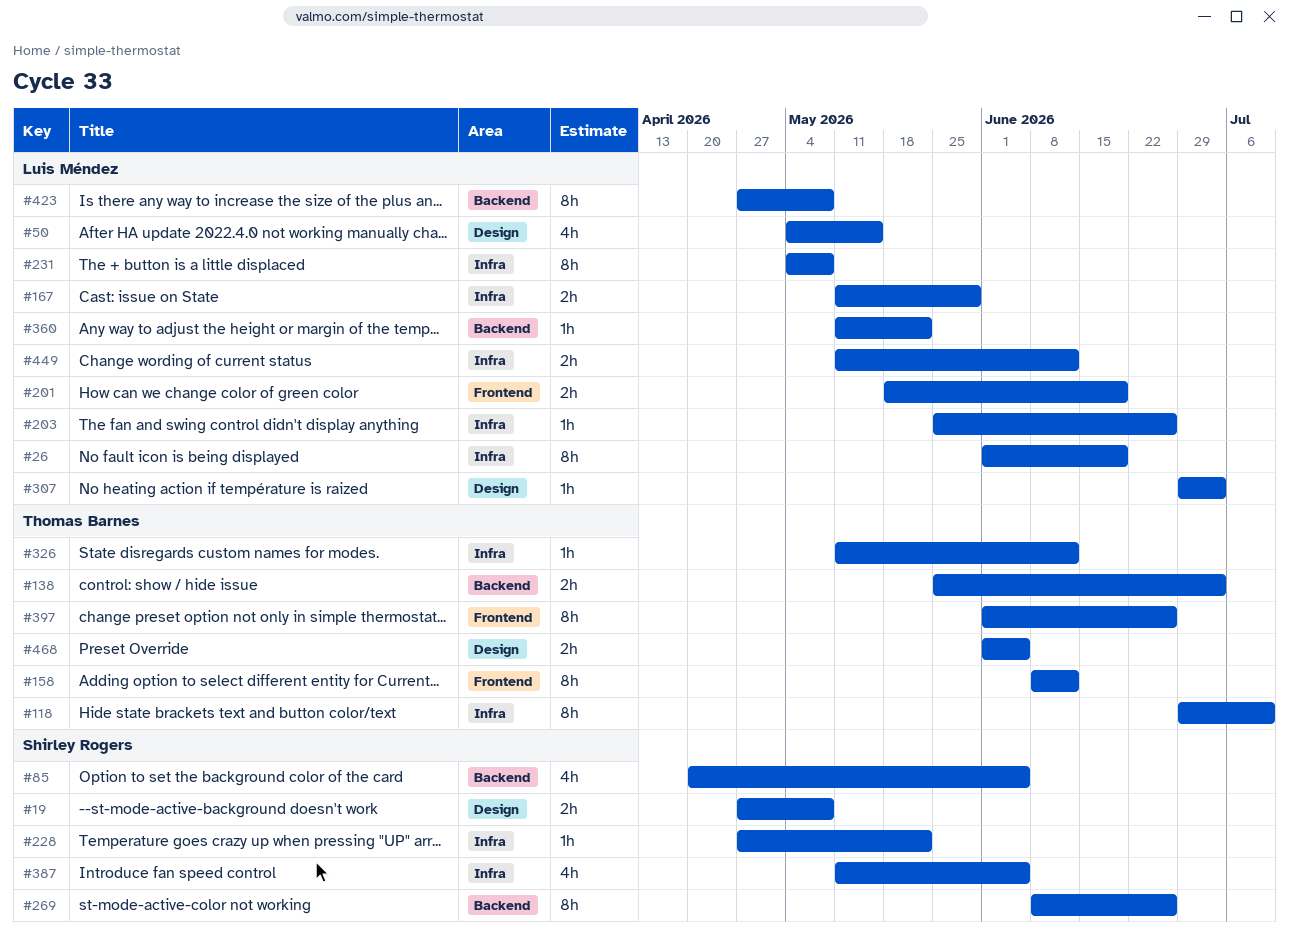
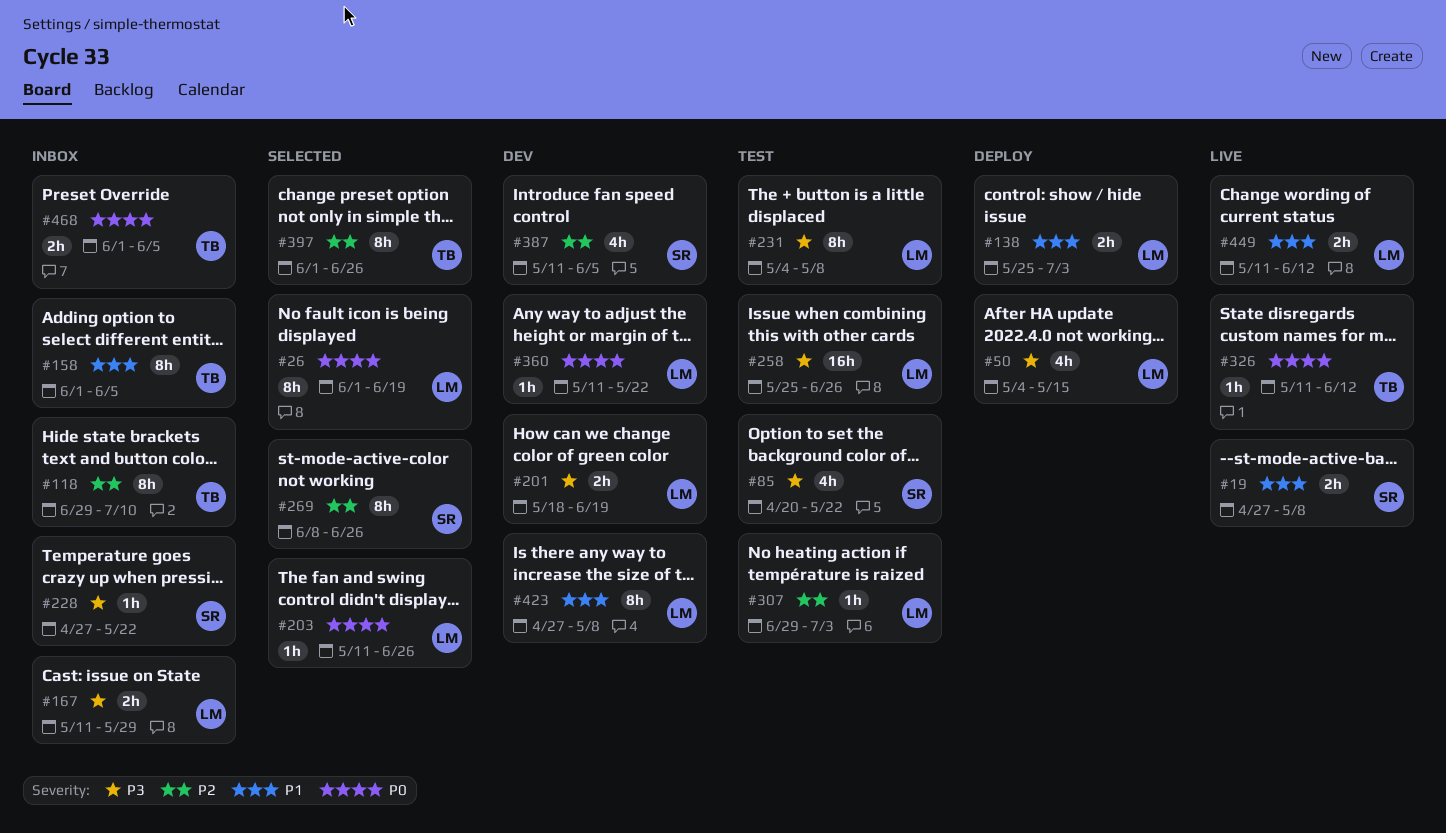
#85, due: Jun 5 -> May 22
#138, owner: Thomas Barnes -> Luis Méndez
#158, start: Jun 8 -> Jun 1
#158, due: Jun 12 -> Jun 5
#203, start: May 25 -> May 11
#258: none -> present

